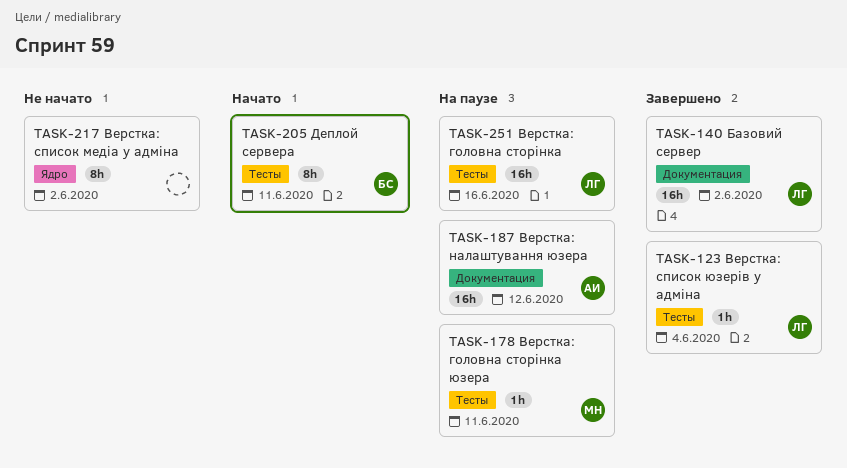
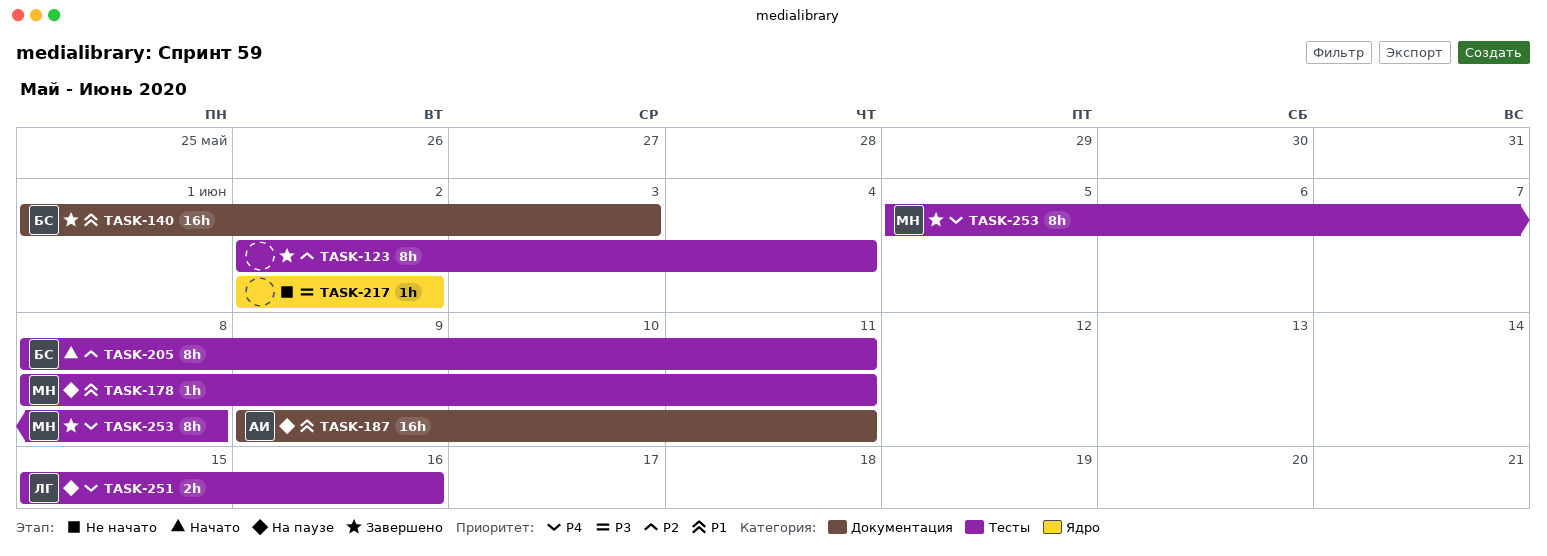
TASK-123, owner: ЛГ -> none
TASK-123, estimate: 1h -> 8h
TASK-140, owner: ЛГ -> БС
TASK-140, due: Jun 2 -> Jun 3
TASK-187, due: Jun 12 -> Jun 11
TASK-217, estimate: 8h -> 1h
TASK-251, estimate: 16h -> 2h
TASK-253: none -> present

